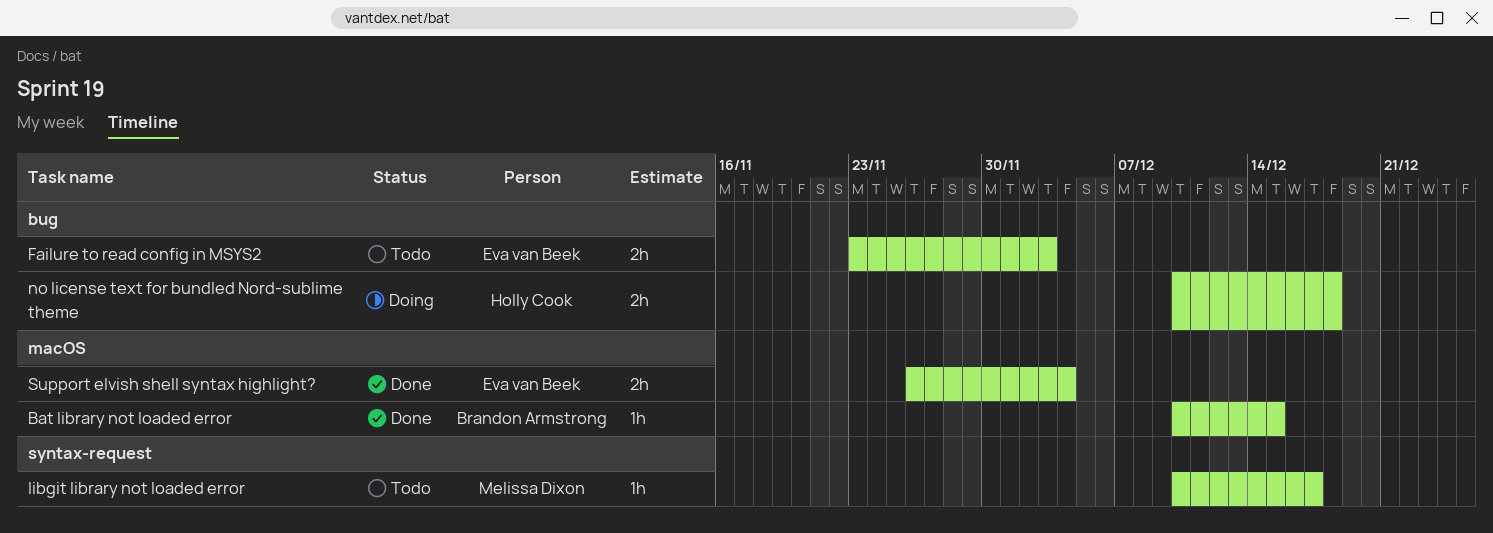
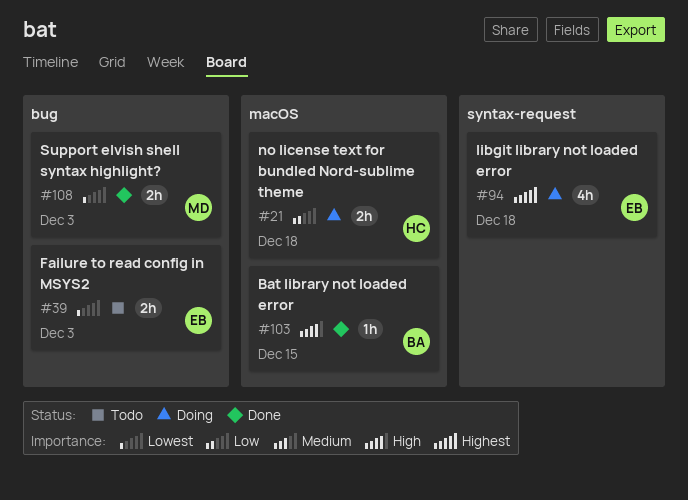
libgit library not loaded error, status: Todo -> Doing
libgit library not loaded error, owner: Melissa Dixon -> Eva van Beek
libgit library not loaded error, estimate: 1h -> 4h
libgit library not loaded error, due: Dec 17 -> Dec 18
no license text for bundled Nord-sublime theme, label: bug -> macOS
Support elvish shell syntax highlight?, owner: Eva van Beek -> Melissa Dixon
Support elvish shell syntax highlight?, label: macOS -> bug
Support elvish shell syntax highlight?, due: Dec 4 -> Dec 3

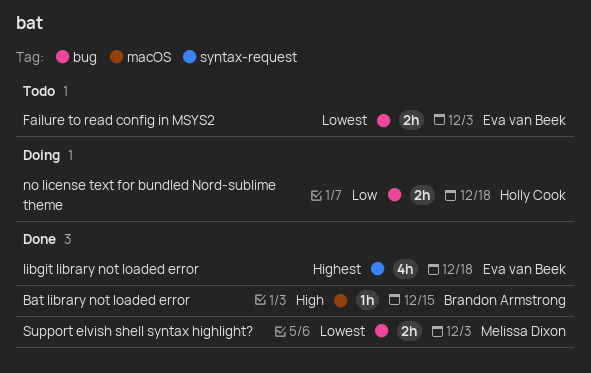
libgit library not loaded error, status: Doing -> Done
no license text for bundled Nord-sublime theme, label: macOS -> bug

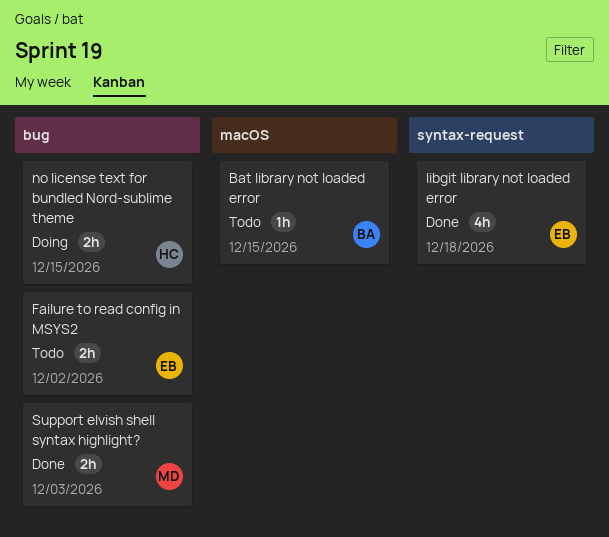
Bat library not loaded error, status: Done -> Todo
Failure to read config in MSYS2, due: Dec 3 -> Dec 2
no license text for bundled Nord-sublime theme, due: Dec 18 -> Dec 15

